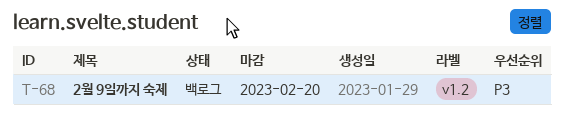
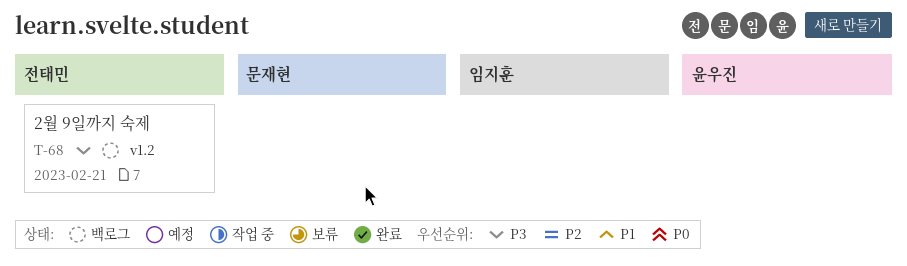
T-68, due: Feb 20 -> Feb 21

